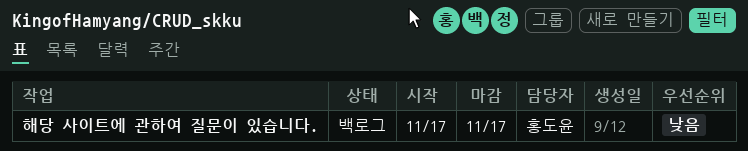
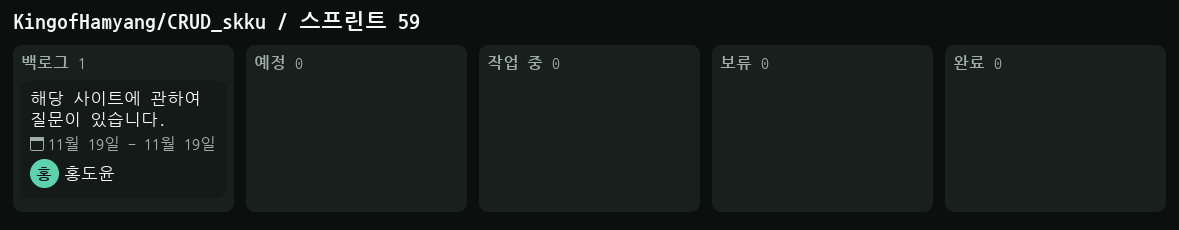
해당 사이트에 관하여 질문이 있습니다., start: Nov 17 -> Nov 19
해당 사이트에 관하여 질문이 있습니다., due: Nov 17 -> Nov 19

